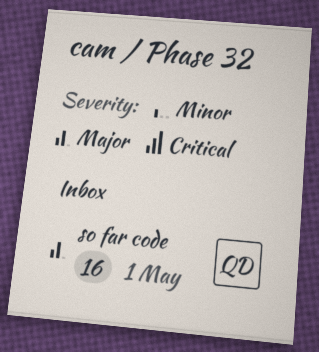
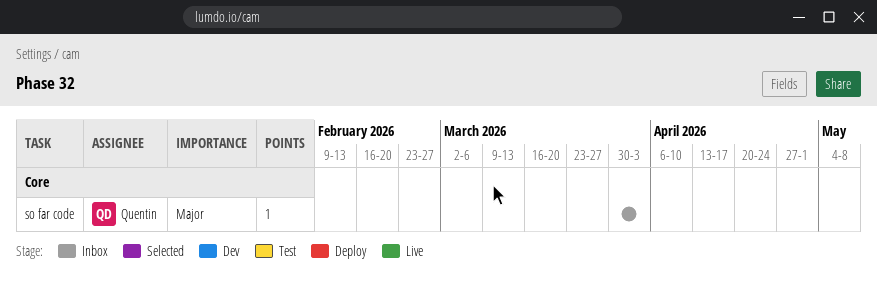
so far code, estimate: 16 -> 1
so far code, due: May 1 -> Apr 3

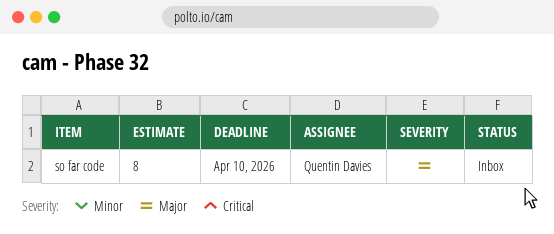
so far code, estimate: 1 -> 8
so far code, due: Apr 3 -> Apr 10

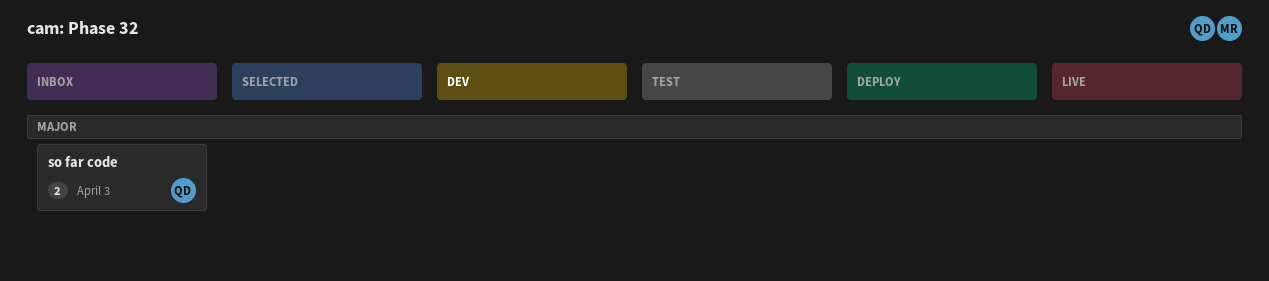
so far code, estimate: 8 -> 2
so far code, due: Apr 10 -> Apr 3

